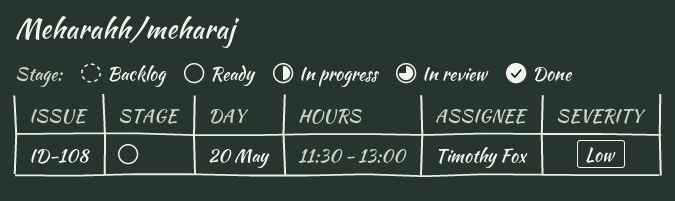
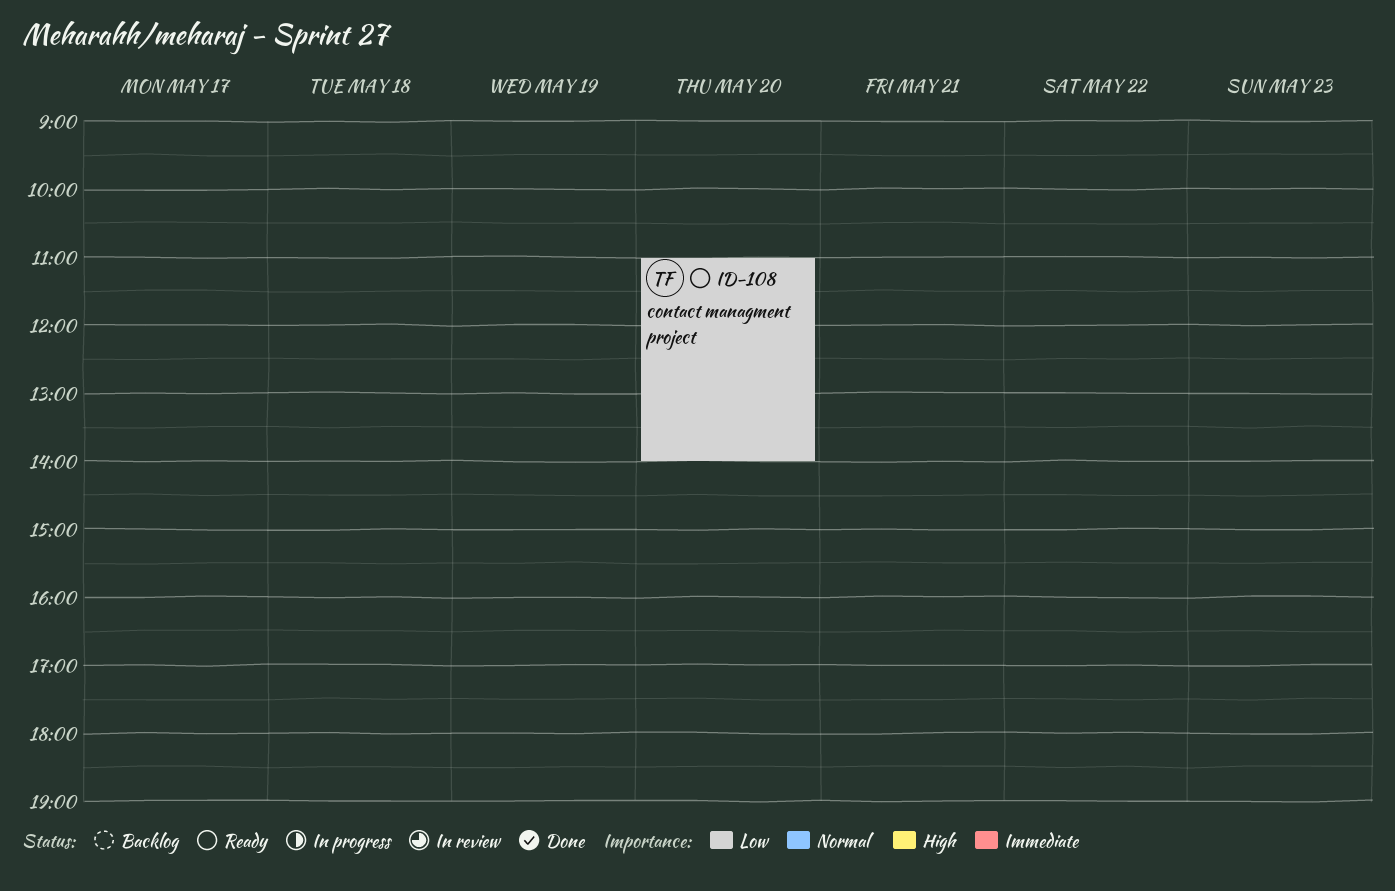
ID-108, begins: 11:30 -> 11:00
ID-108, ends: 13:00 -> 14:00

